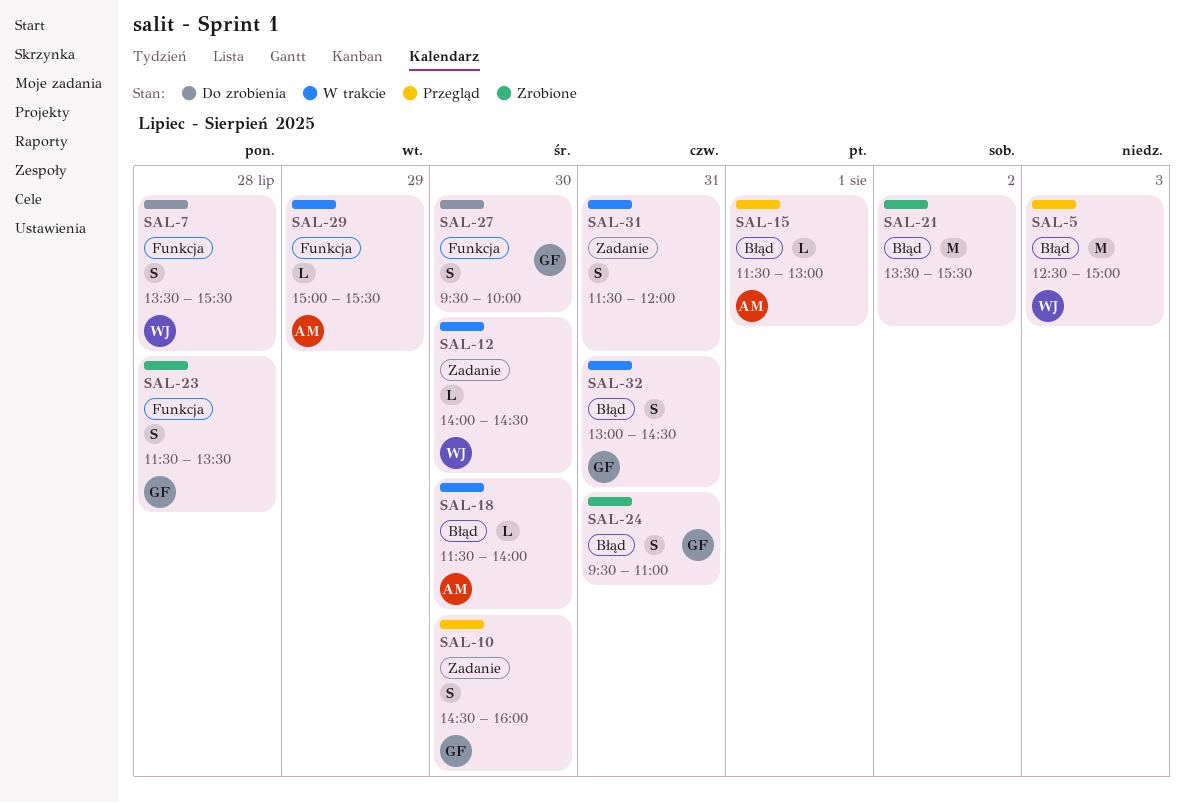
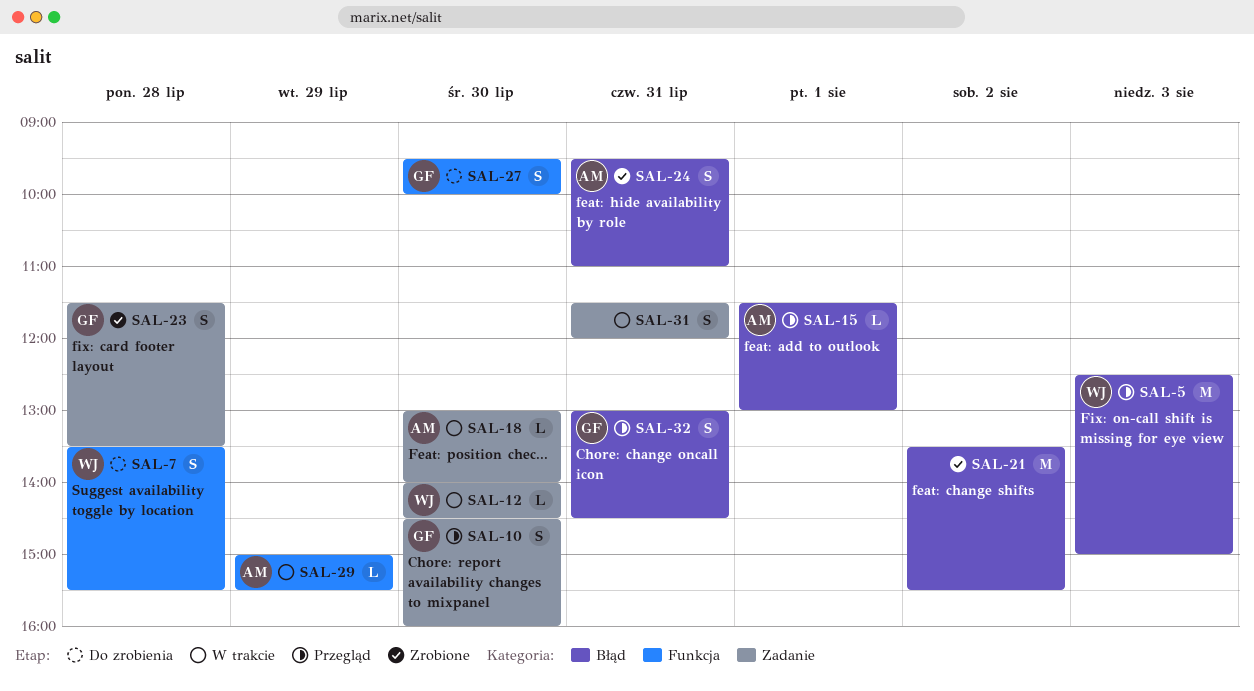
SAL-18, label: Błąd -> Zadanie
SAL-18, begins: 11:30 -> 13:00
SAL-23, label: Funkcja -> Zadanie
SAL-24, owner: GF -> AM
SAL-32, status: W trakcie -> Przegląd

